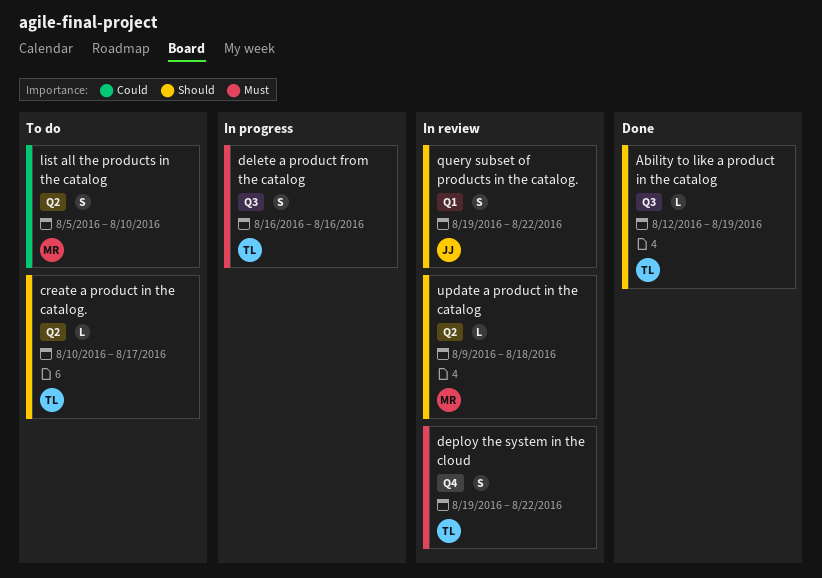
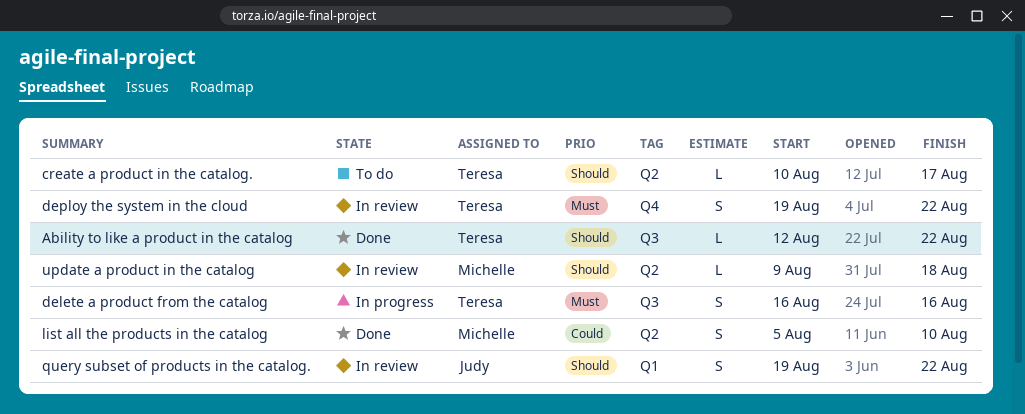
Ability to like a product in the catalog, due: Aug 19 -> Aug 22
list all the products in the catalog, status: To do -> Done

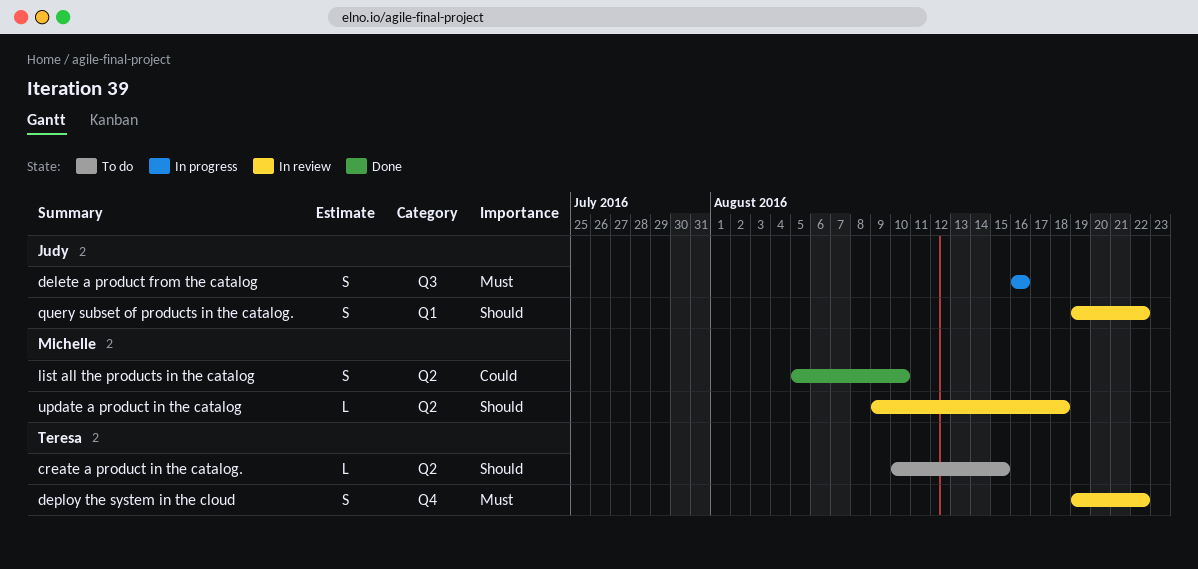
Ability to like a product in the catalog: present -> none
create a product in the catalog., due: Aug 17 -> Aug 15
delete a product from the catalog, owner: Teresa -> Judy

